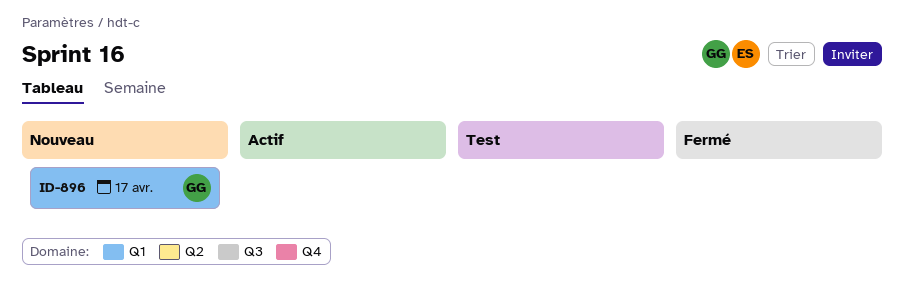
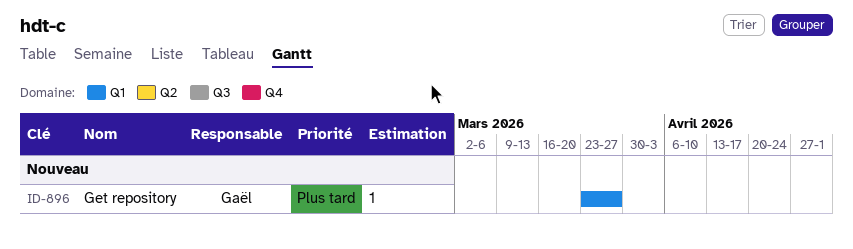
ID-896, due: Apr 17 -> Mar 27

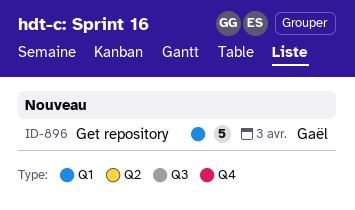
ID-896, estimate: 1 -> 5
ID-896, due: Mar 27 -> Apr 3

